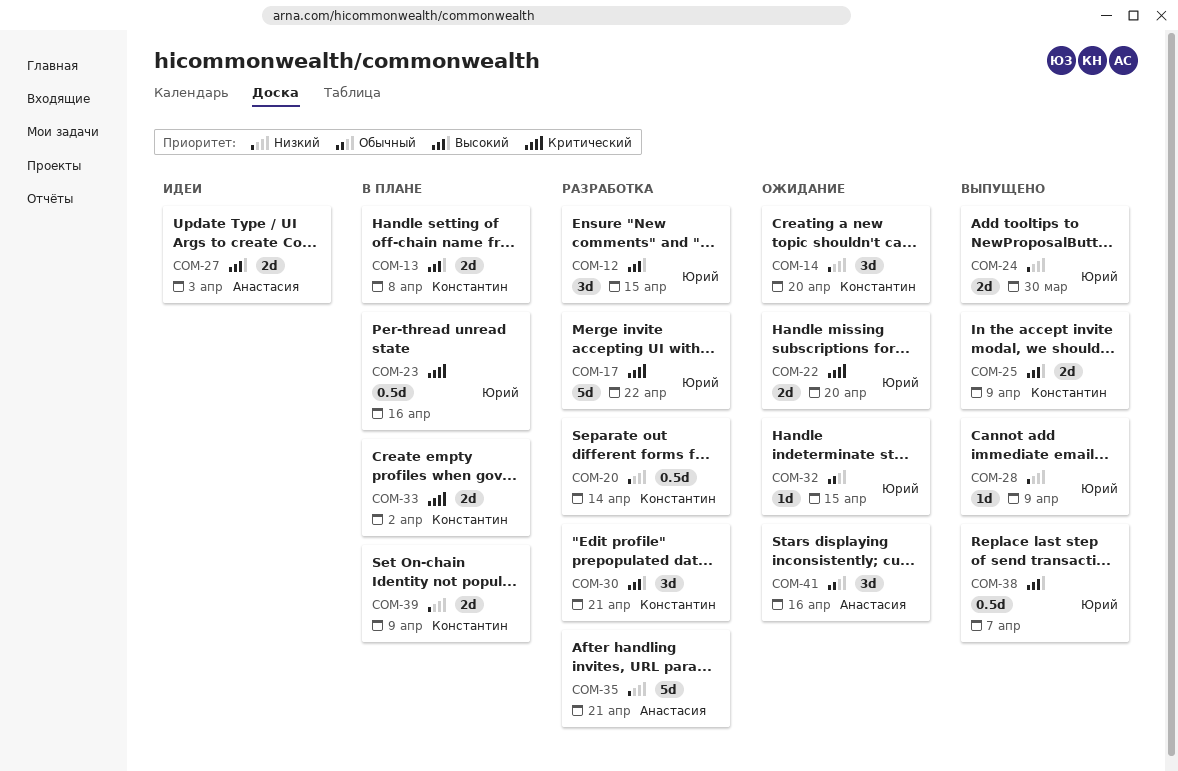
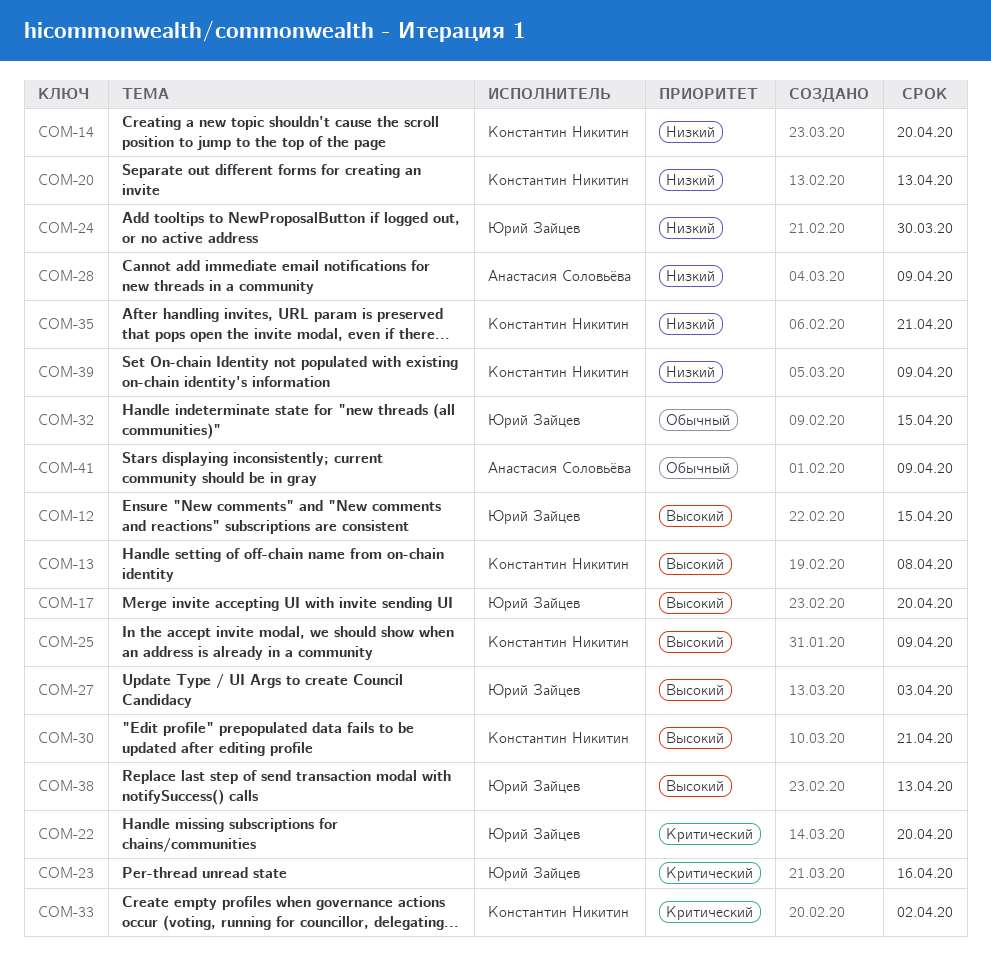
COM-17, priority: Критический -> Высокий
COM-17, due: Apr 22 -> Apr 20
COM-20, due: Apr 14 -> Apr 13
COM-27, owner: Анастасия Соловьёва -> Юрий Зайцев
COM-28, owner: Юрий Зайцев -> Анастасия Соловьёва
COM-35, owner: Анастасия Соловьёва -> Константин Никитин
COM-38, due: Apr 7 -> Apr 13
COM-41, due: Apr 16 -> Apr 9

